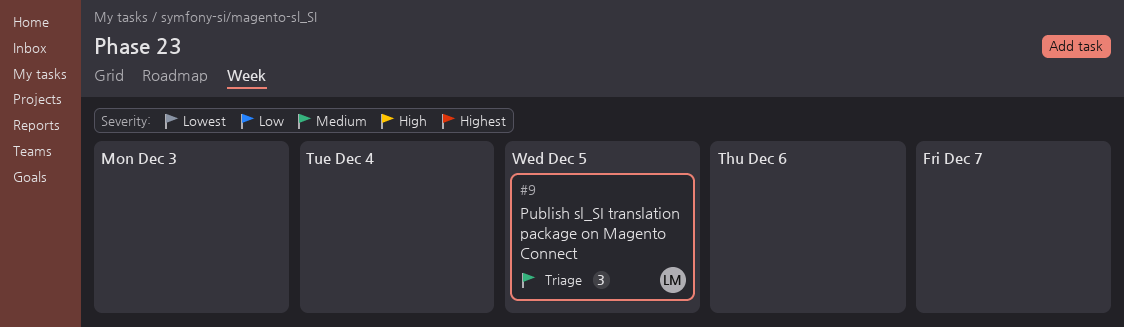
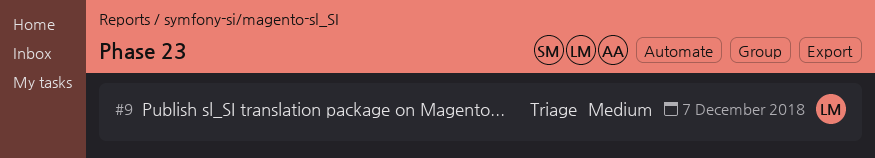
#9, due: Dec 5 -> Dec 7

